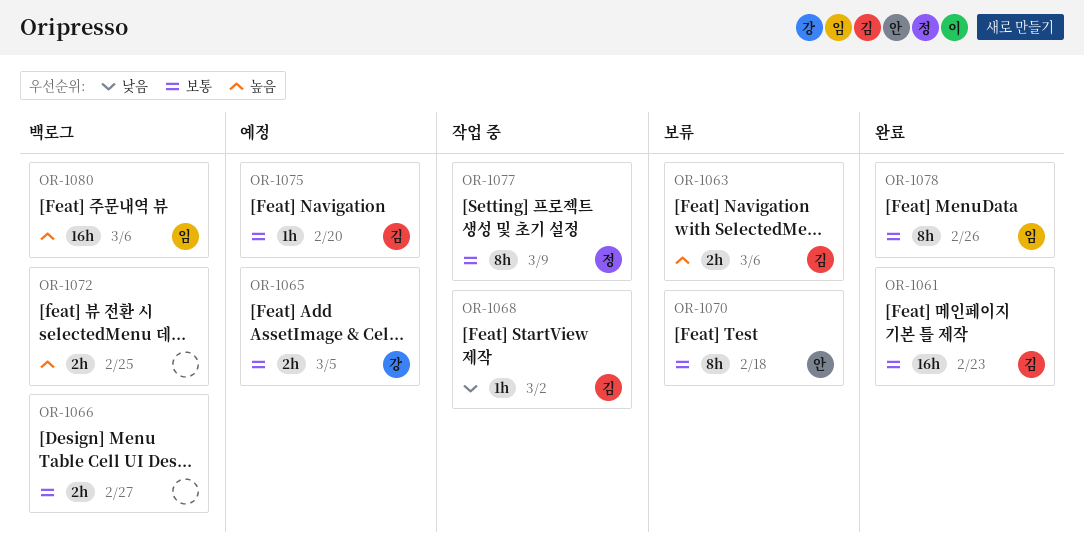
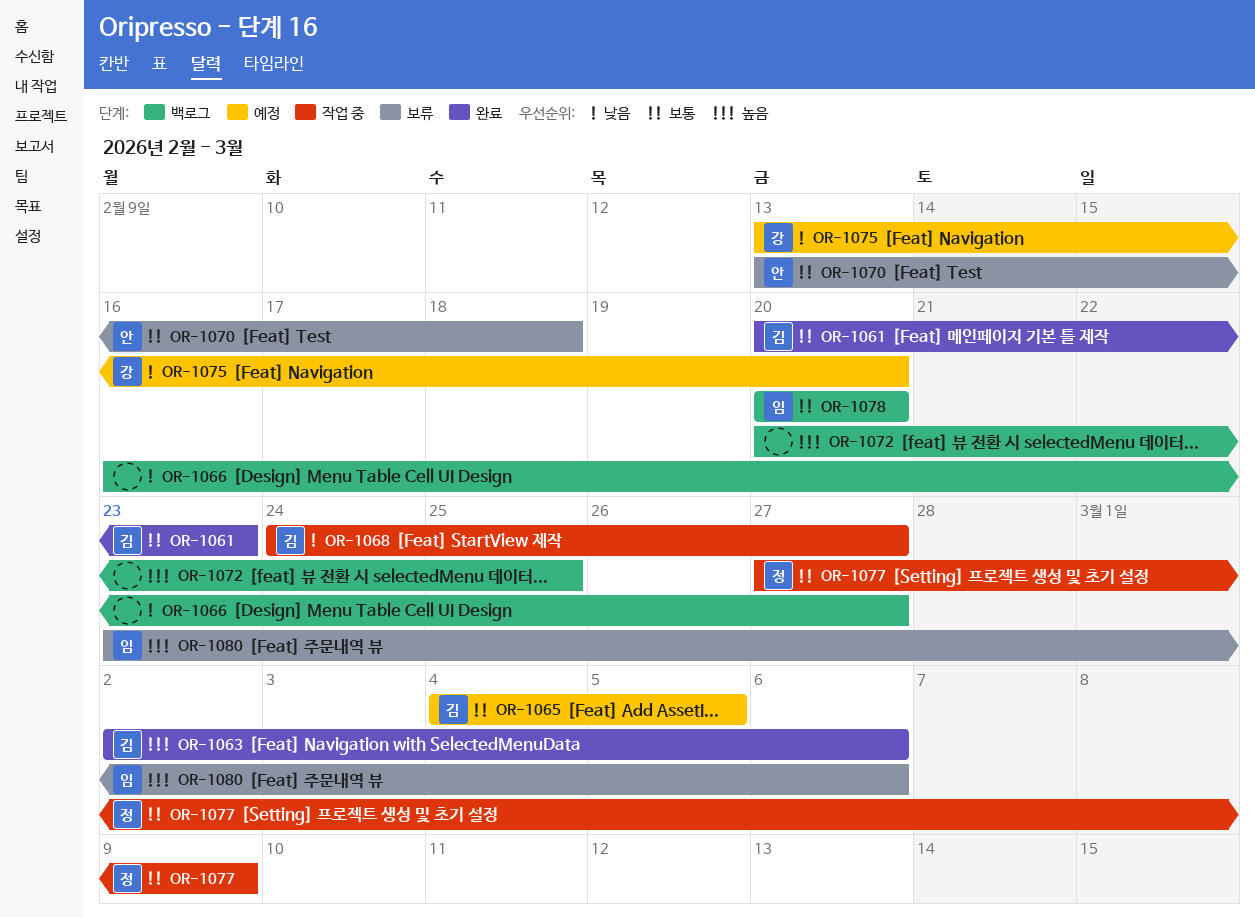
OR-1063, status: 보류 -> 완료
OR-1065, owner: 강 -> 김
OR-1066, priority: 보통 -> 낮음
OR-1068, due: Mar 2 -> Feb 27
OR-1075, owner: 김 -> 강
OR-1075, priority: 보통 -> 낮음
OR-1078, status: 완료 -> 백로그
OR-1078, due: Feb 26 -> Feb 20
OR-1080, status: 백로그 -> 보류

